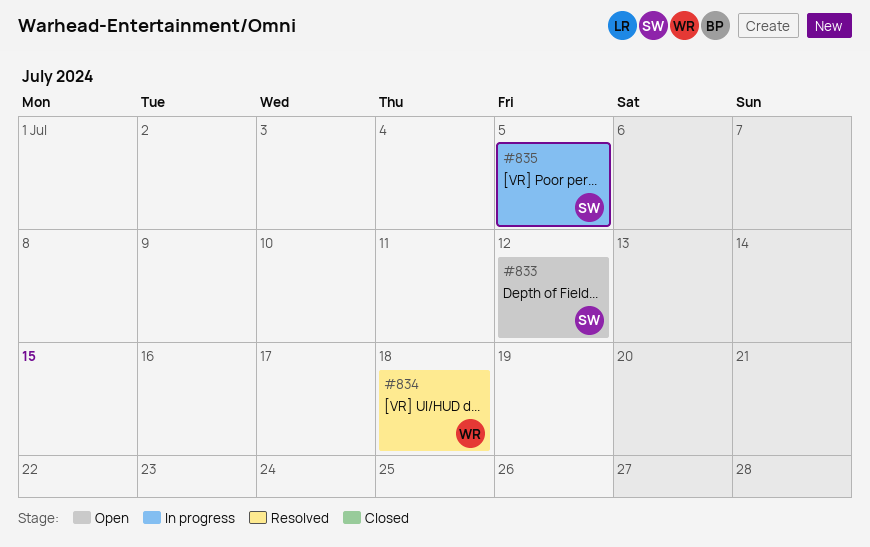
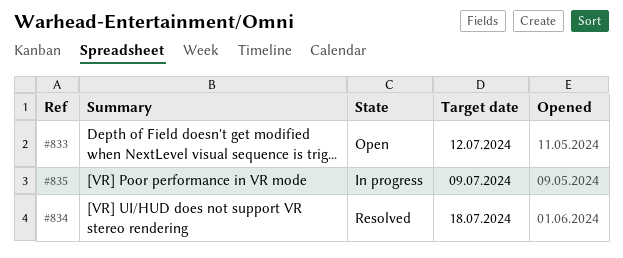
#835, due: Jul 5 -> Jul 9

